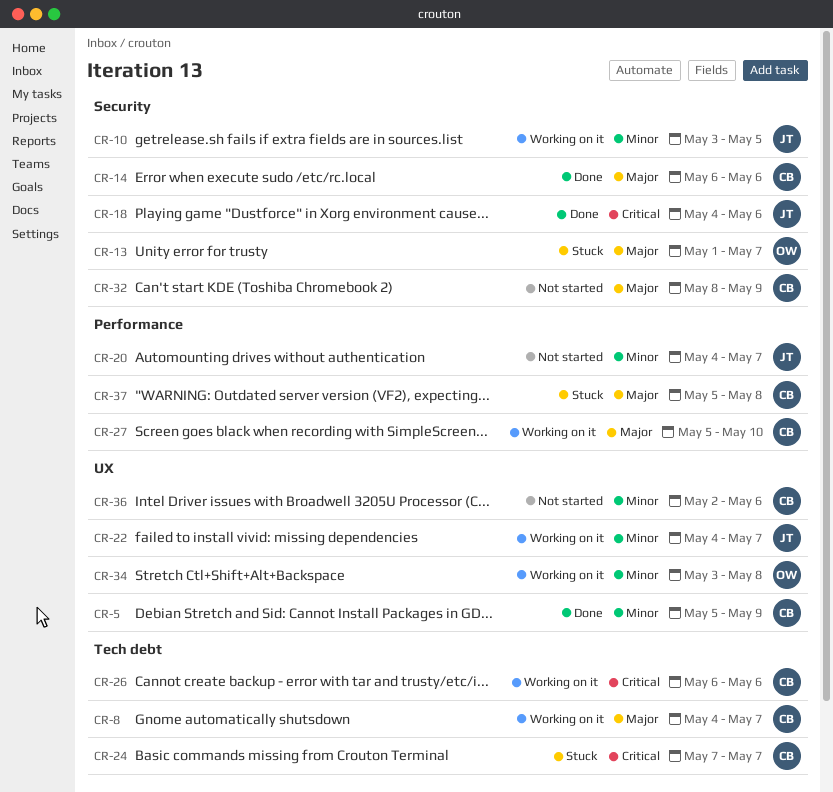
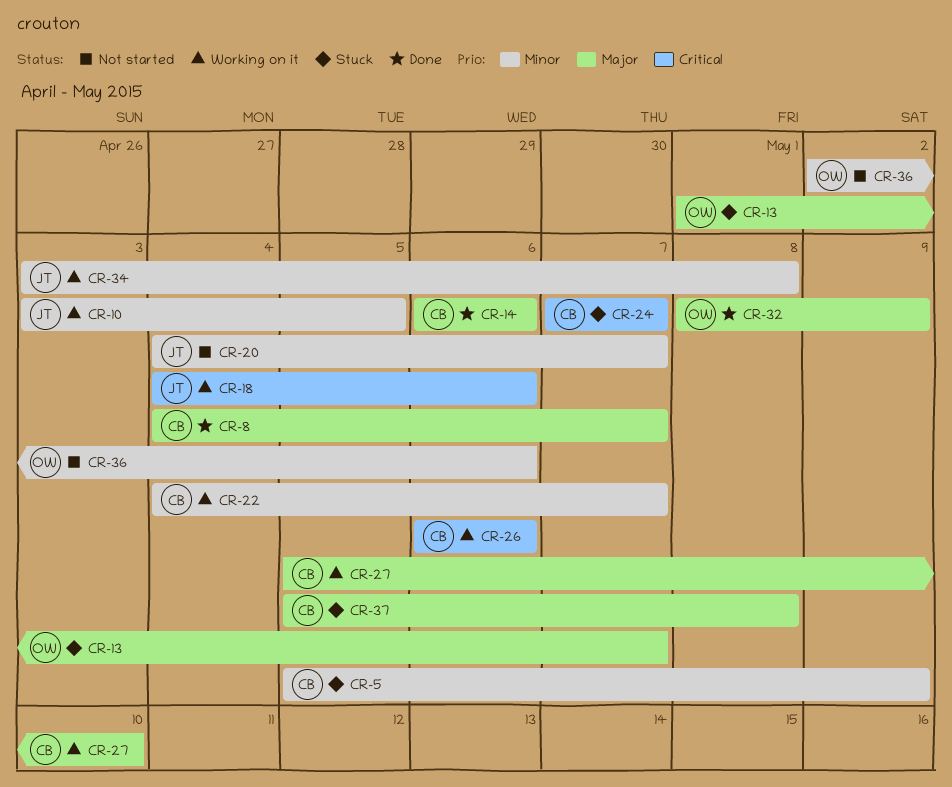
CR-5, status: Done -> Stuck
CR-8, status: Working on it -> Done
CR-18, status: Done -> Working on it
CR-22, owner: JT -> CB
CR-32, status: Not started -> Done
CR-32, owner: CB -> OW
CR-34, owner: OW -> JT
CR-36, owner: CB -> OW

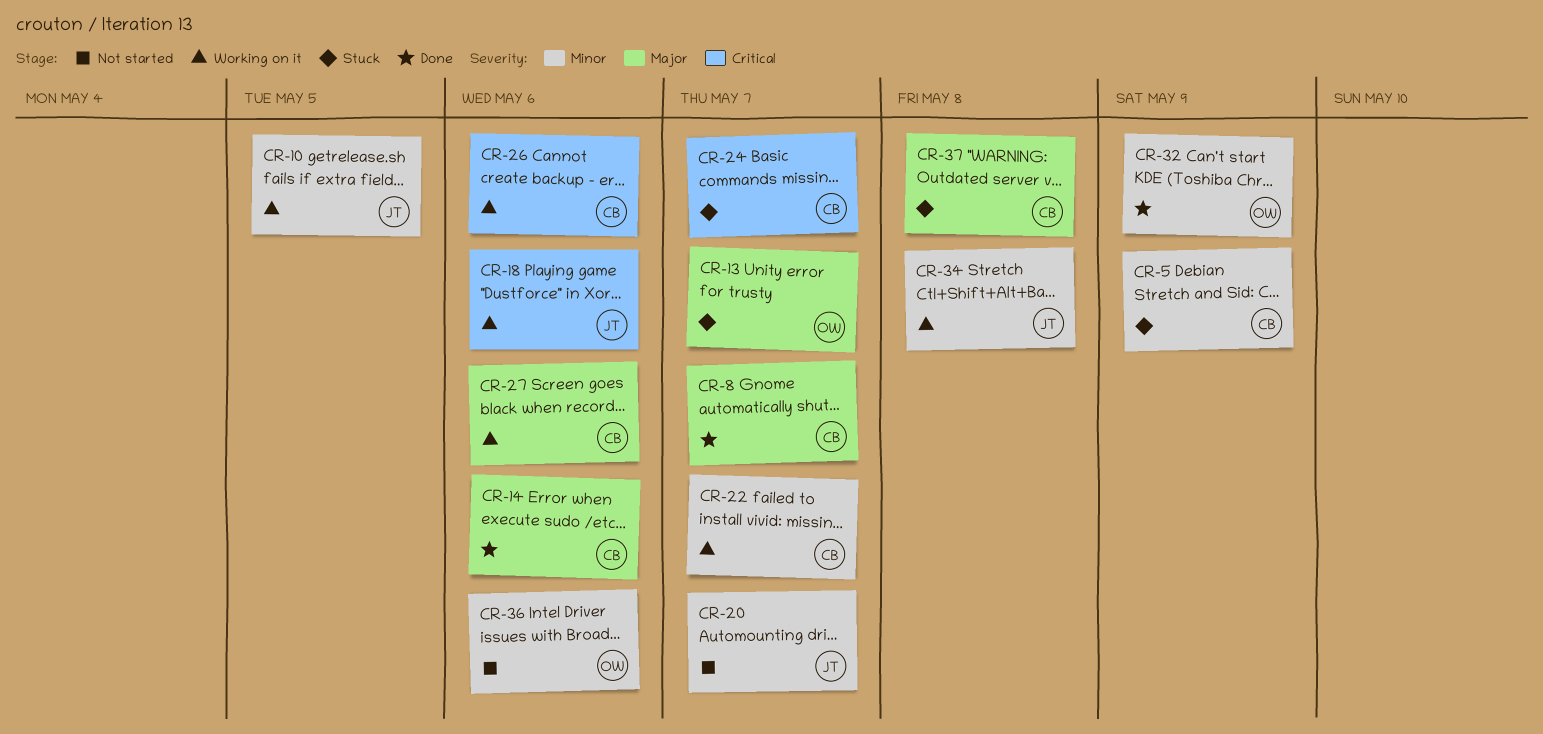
CR-27, due: May 10 -> May 6
CR-32, priority: Major -> Minor

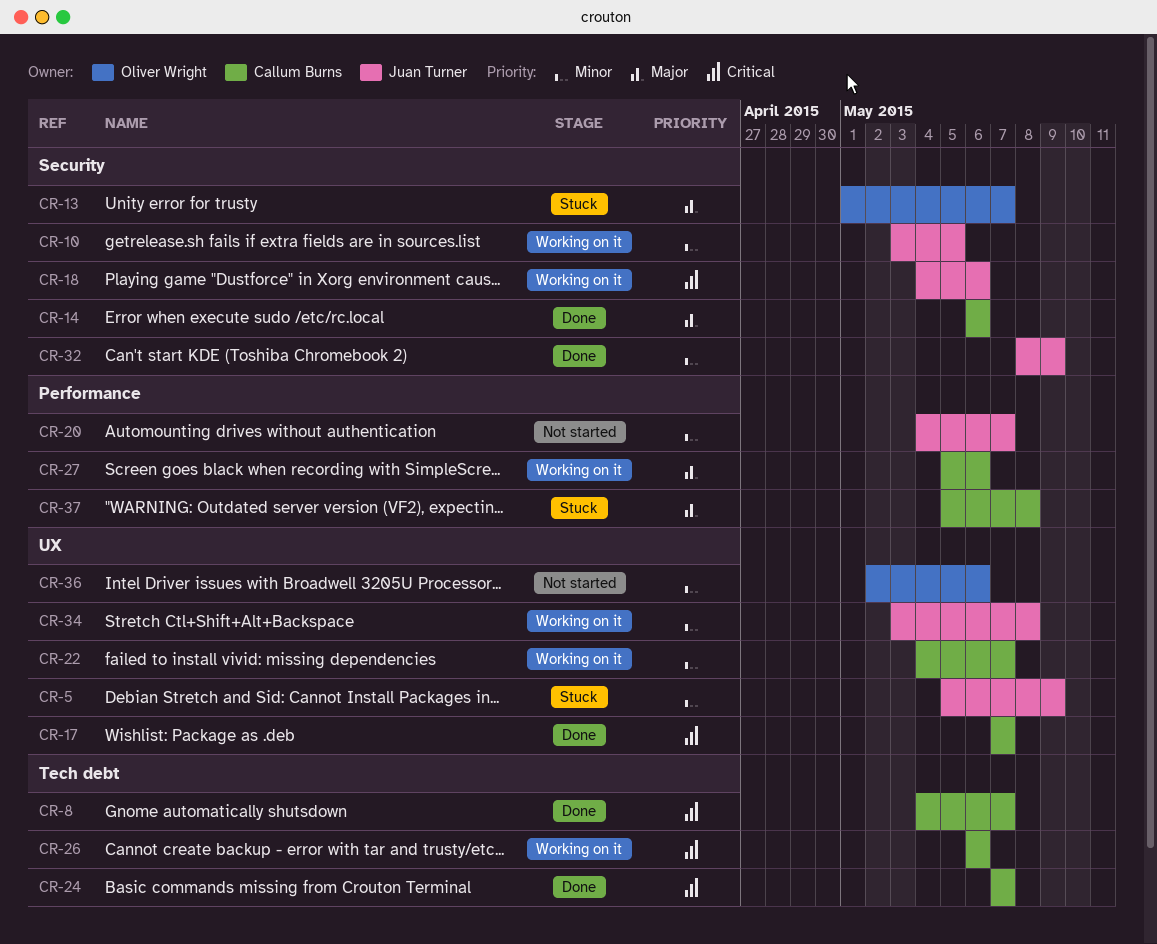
CR-5, owner: Callum Burns -> Juan Turner
CR-8, priority: Major -> Critical
CR-17: none -> present
CR-24, status: Stuck -> Done
CR-32, owner: Oliver Wright -> Juan Turner

